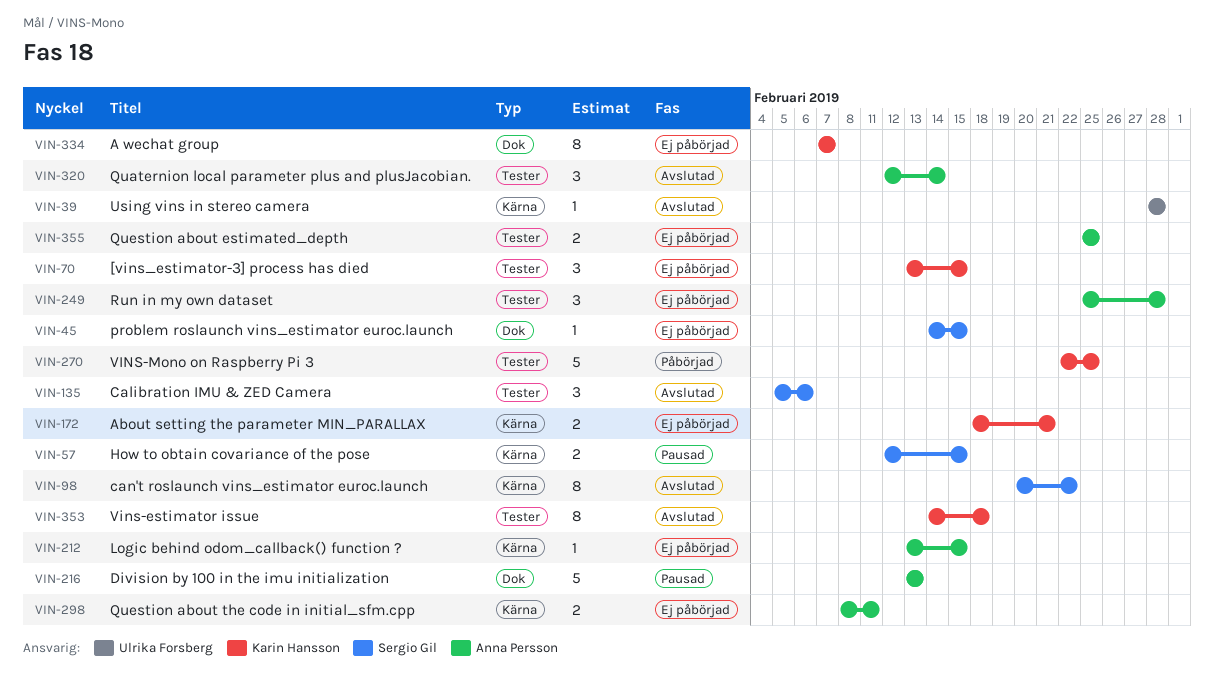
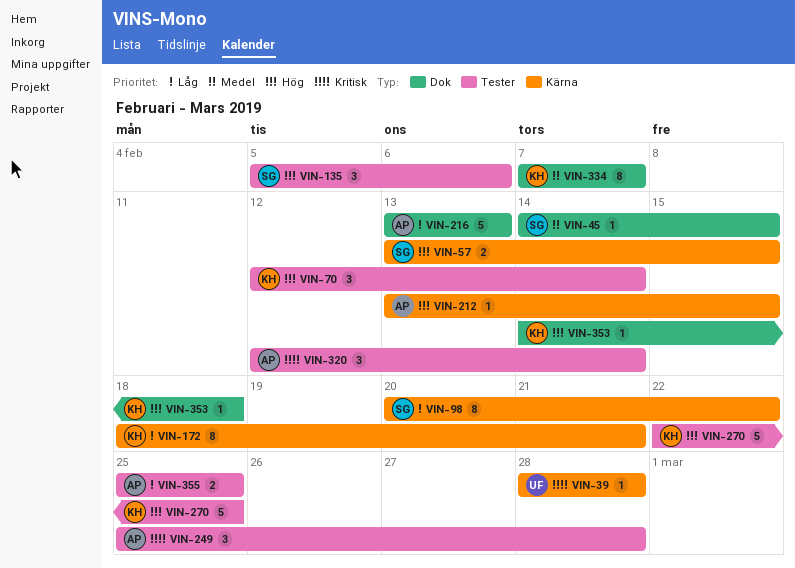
VIN-57, start: Feb 12 -> Feb 13
VIN-70, start: Feb 13 -> Feb 12
VIN-70, due: Feb 15 -> Feb 14
VIN-172, estimate: 2 -> 8
VIN-298: present -> none
VIN-353, label: Tester -> Dok
VIN-353, estimate: 8 -> 1

